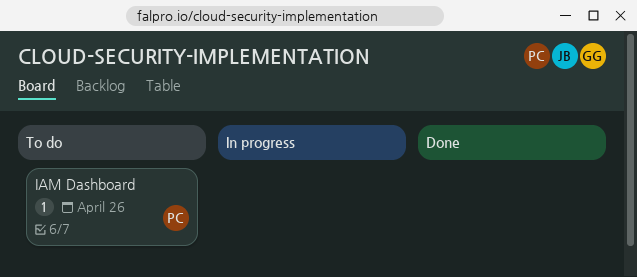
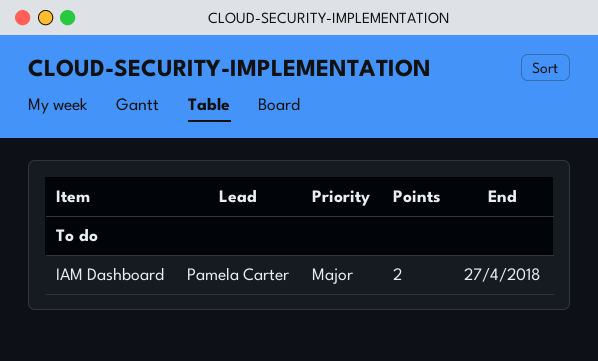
IAM Dashboard, estimate: 1 -> 2
IAM Dashboard, due: Apr 26 -> Apr 27

